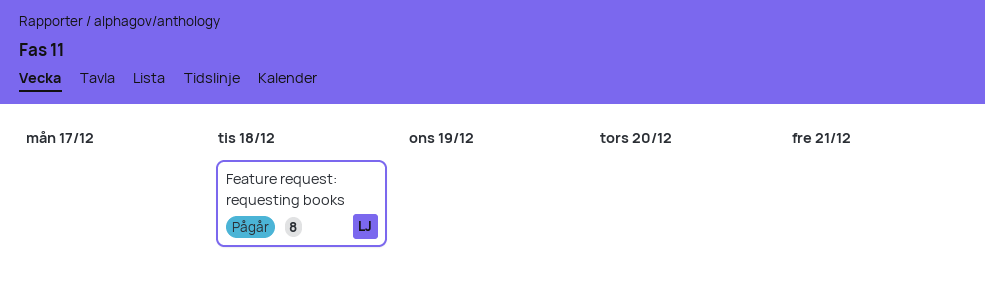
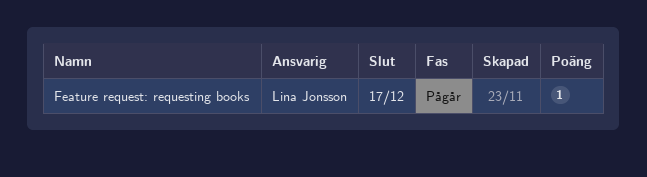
Feature request: requesting books, estimate: 8 -> 1
Feature request: requesting books, due: Dec 18 -> Dec 17

